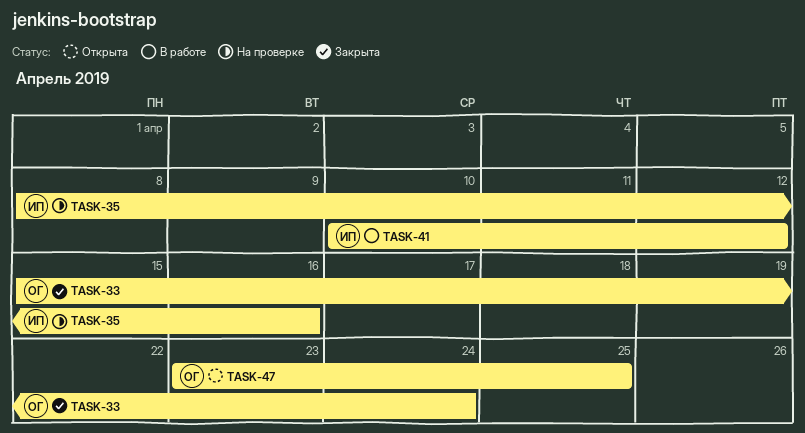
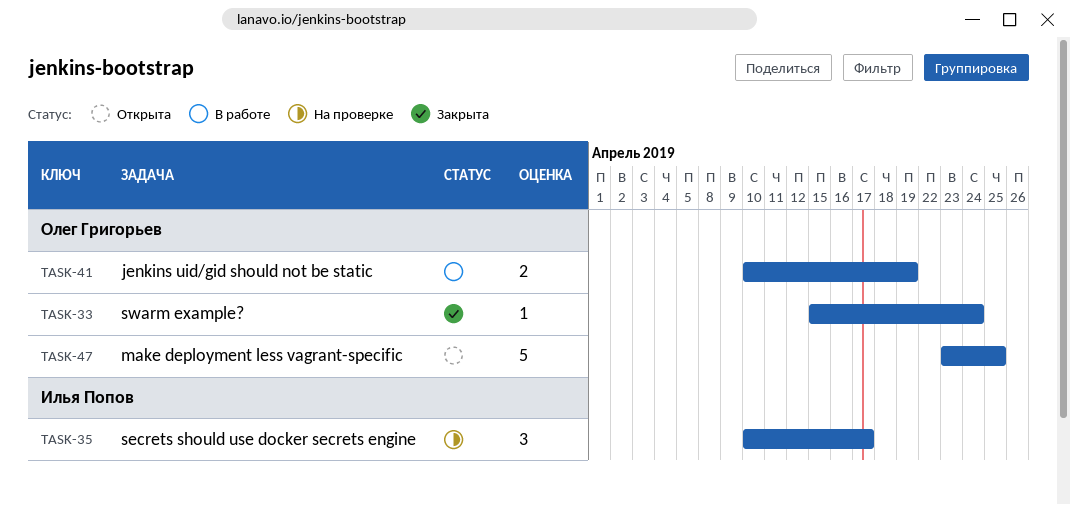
TASK-35, start: Apr 8 -> Apr 10
TASK-35, due: Apr 16 -> Apr 17
TASK-41, owner: Илья Попов -> Олег Григорьев
TASK-41, due: Apr 12 -> Apr 19

